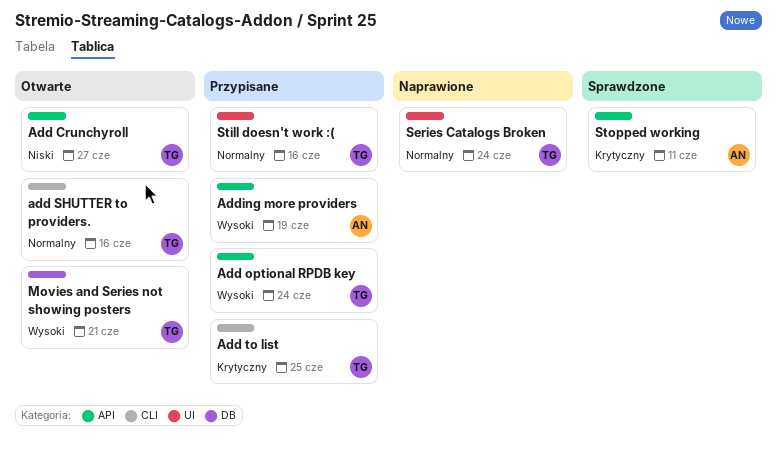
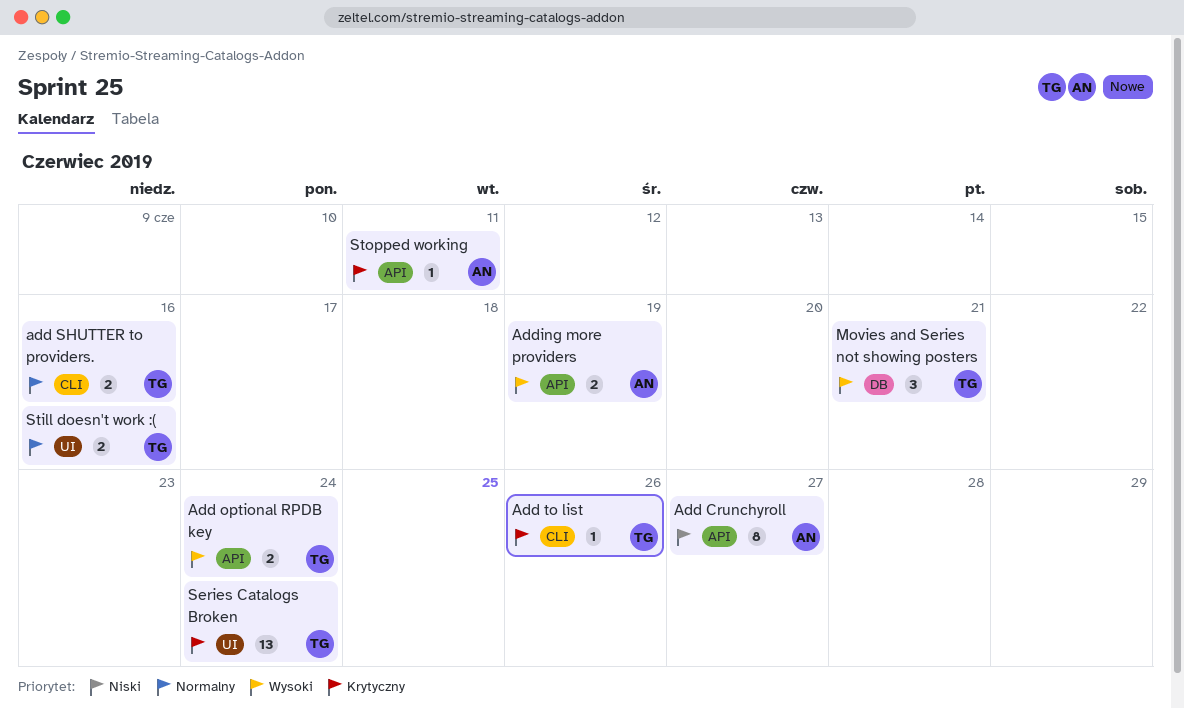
Add Crunchyroll, owner: TG -> AN
Add to list, due: Jun 25 -> Jun 26
Series Catalogs Broken, priority: Normalny -> Krytyczny

